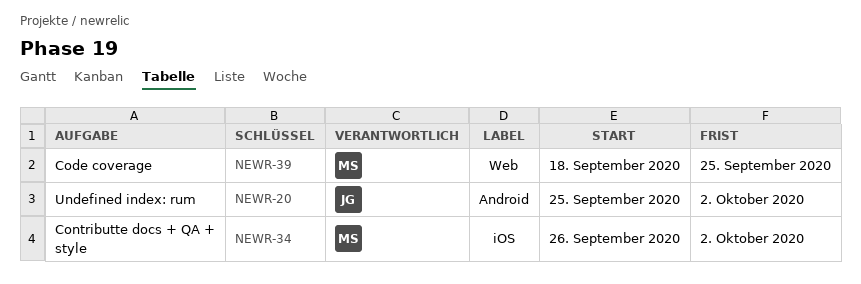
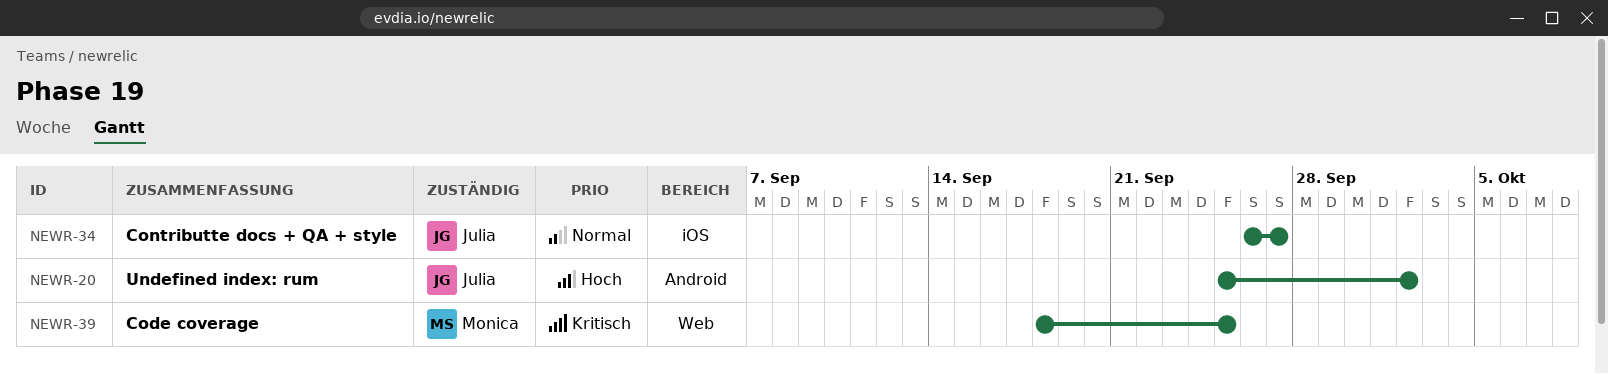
NEWR-34, owner: Monica -> Julia
NEWR-34, due: Oct 2 -> Sep 27

